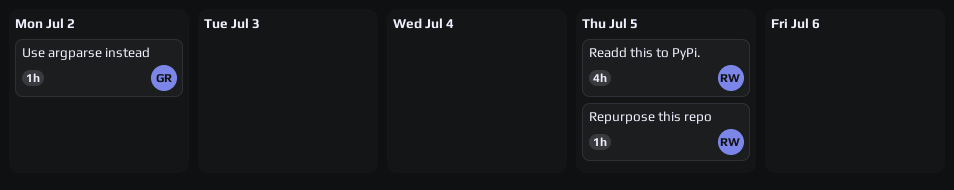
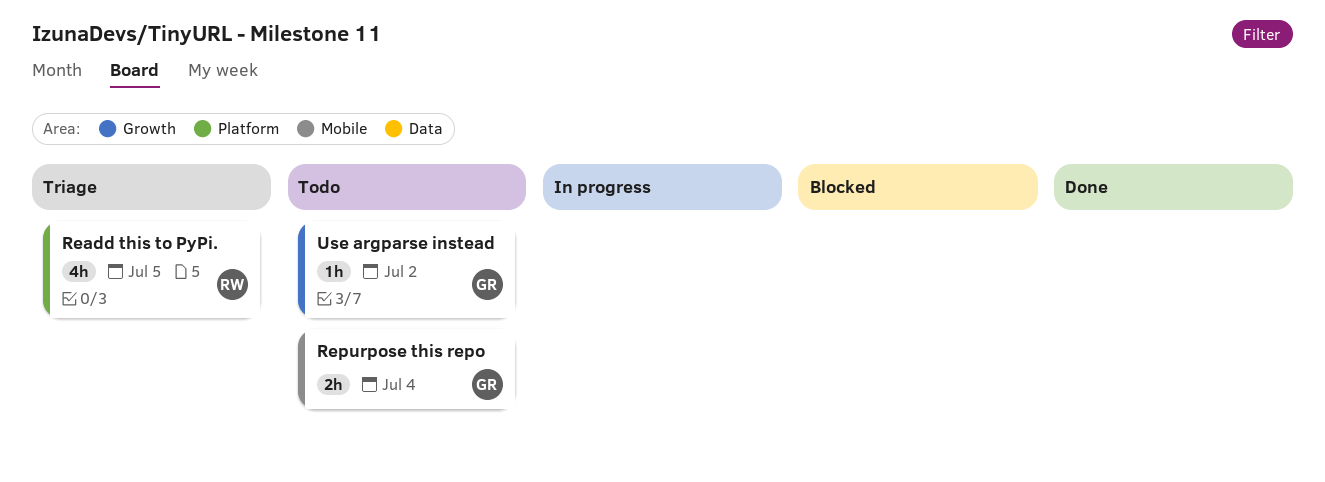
Repurpose this repo, owner: RW -> GR
Repurpose this repo, estimate: 1h -> 2h
Repurpose this repo, due: Jul 5 -> Jul 4

